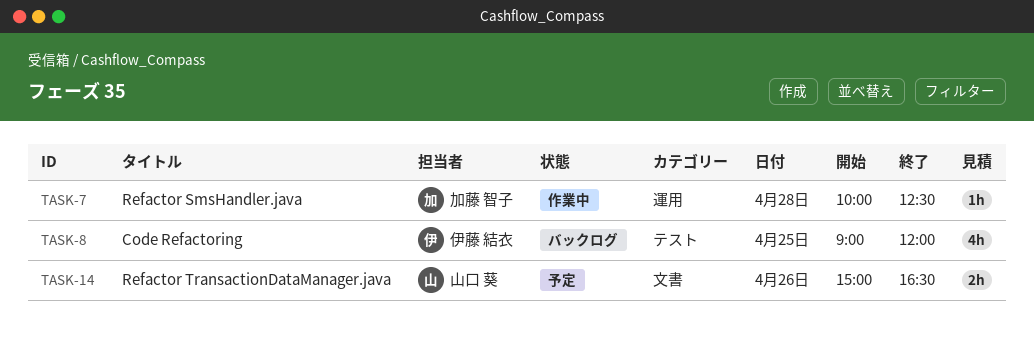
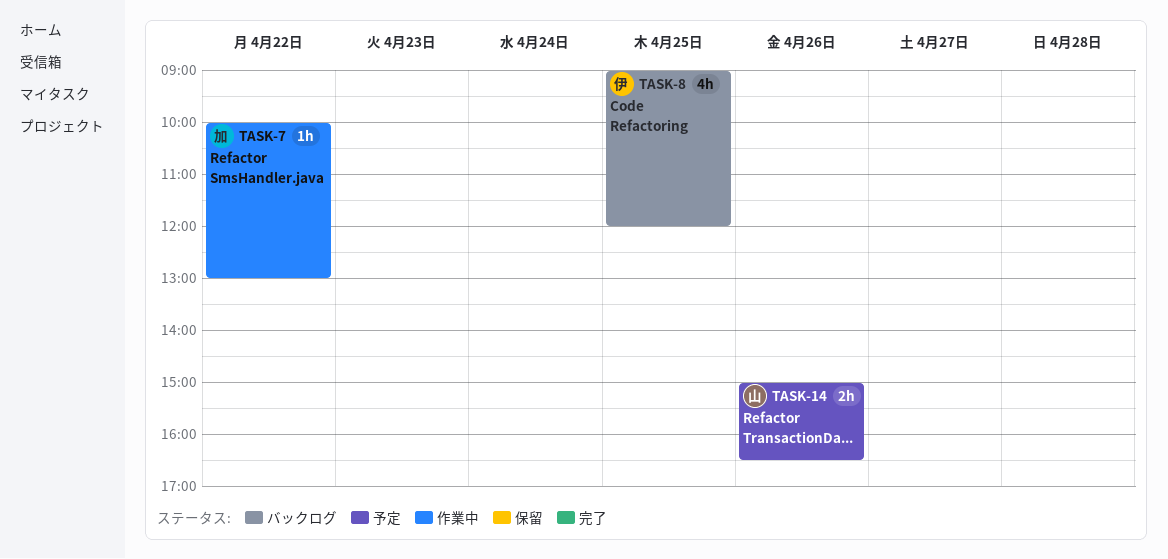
TASK-7, day: Apr 28 -> Apr 22
TASK-7, ends: 12:30 -> 13:00

